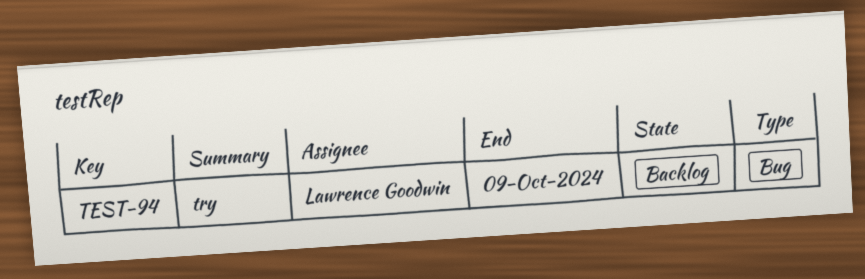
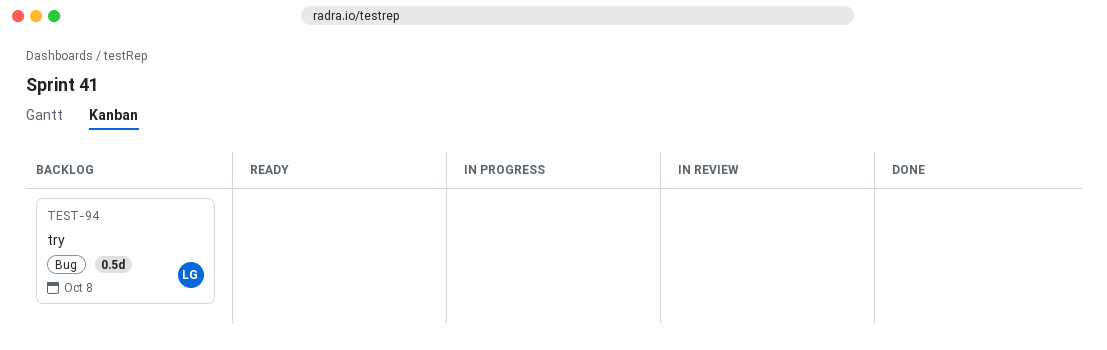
TEST-94, due: Oct 9 -> Oct 8

